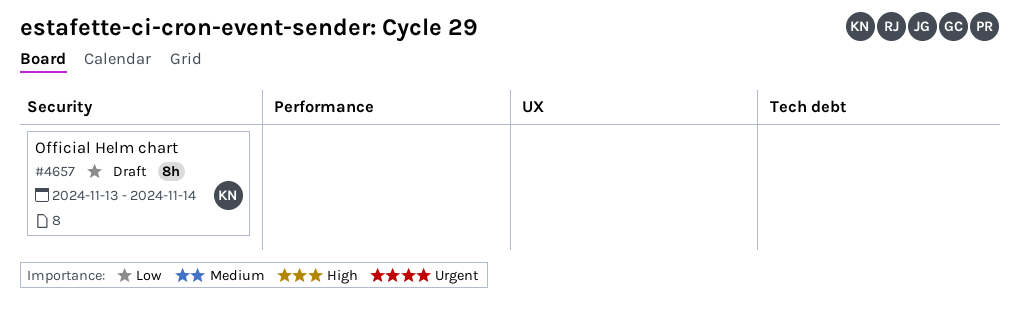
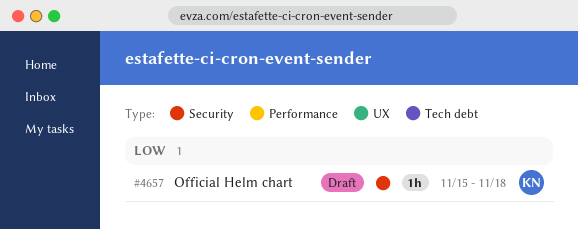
#4657, estimate: 8h -> 1h
#4657, start: Nov 13 -> Nov 15
#4657, due: Nov 14 -> Nov 18

